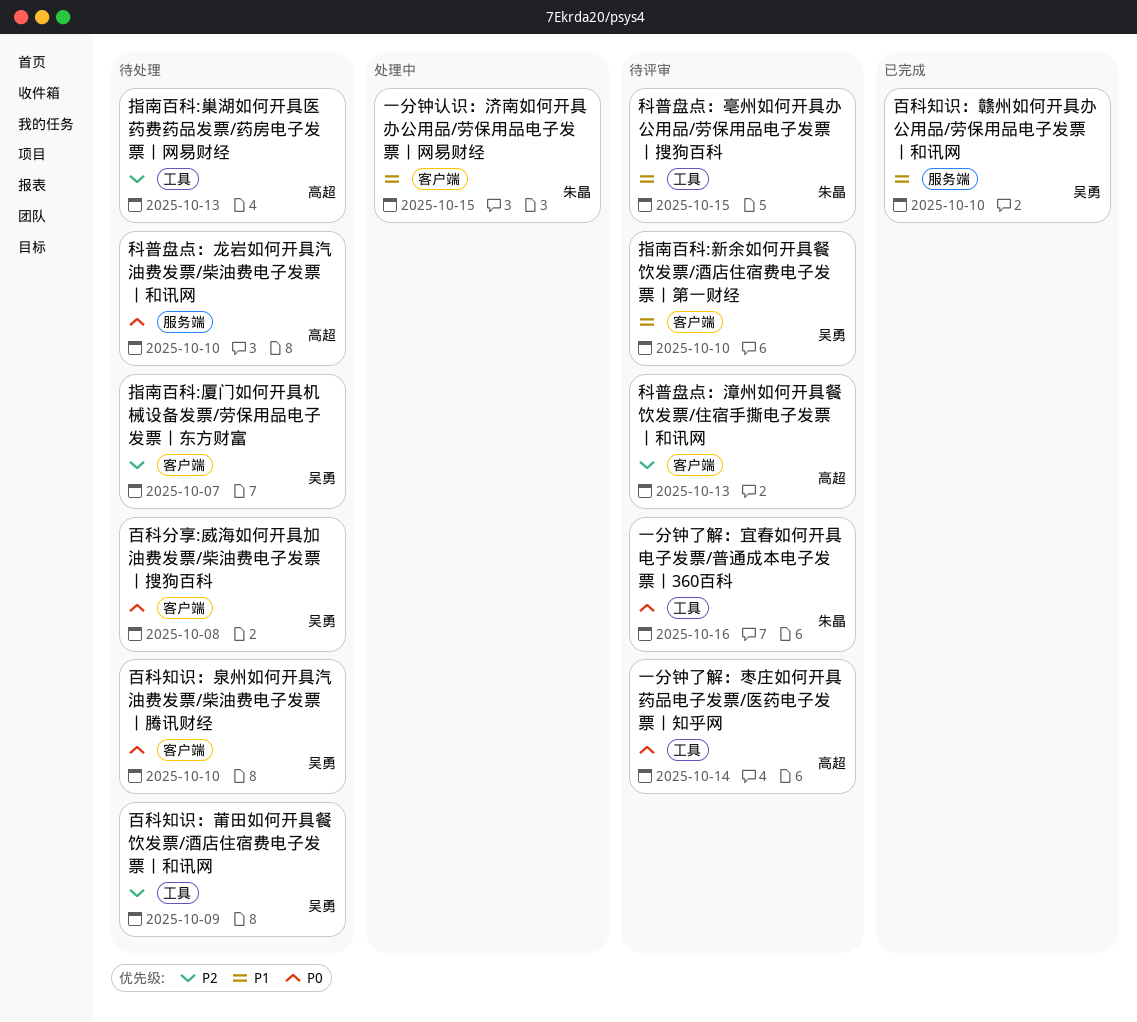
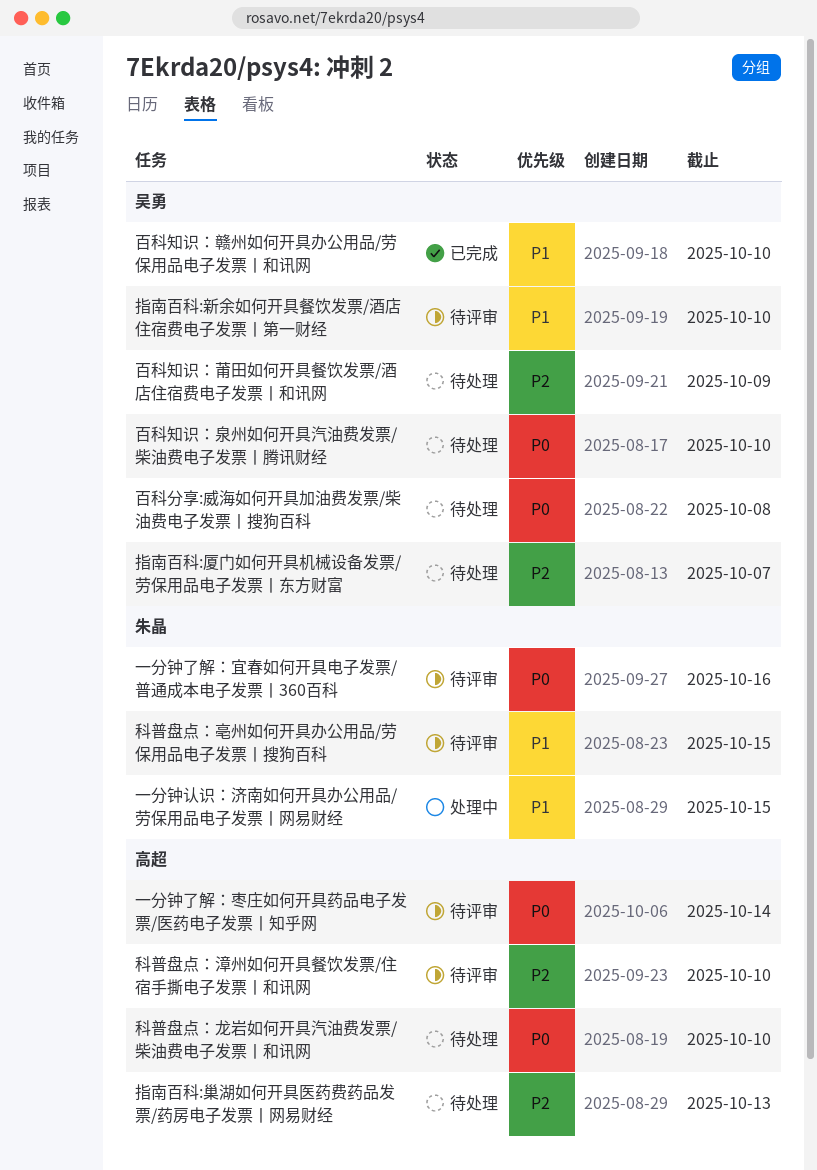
科普盘点：漳州如何开具餐饮发票/住宿手撕电子发票丨和讯网, due: Oct 13 -> Oct 10

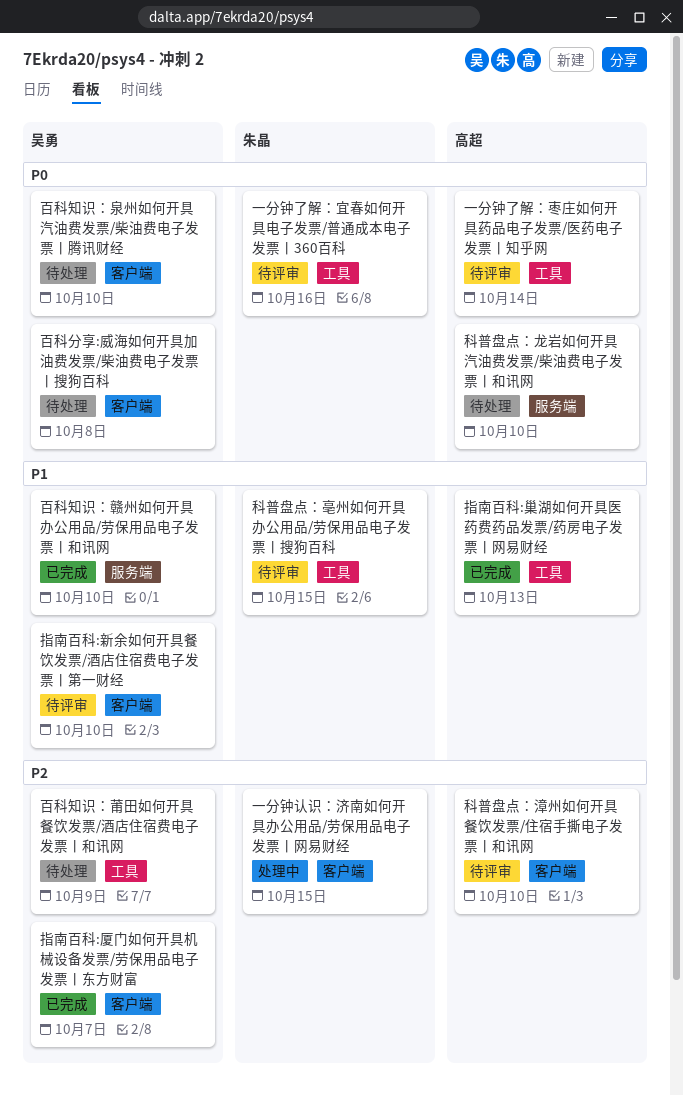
一分钟认识：济南如何开具办公用品/劳保用品电子发票丨网易财经, priority: P1 -> P2
指南百科:厦门如何开具机械设备发票/劳保用品电子发票丨东方财富, status: 待处理 -> 已完成
指南百科:巢湖如何开具医药费药品发票/药房电子发票丨网易财经, status: 待处理 -> 已完成
指南百科:巢湖如何开具医药费药品发票/药房电子发票丨网易财经, priority: P2 -> P1

